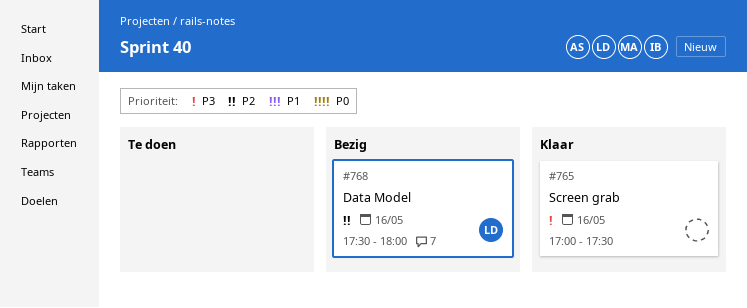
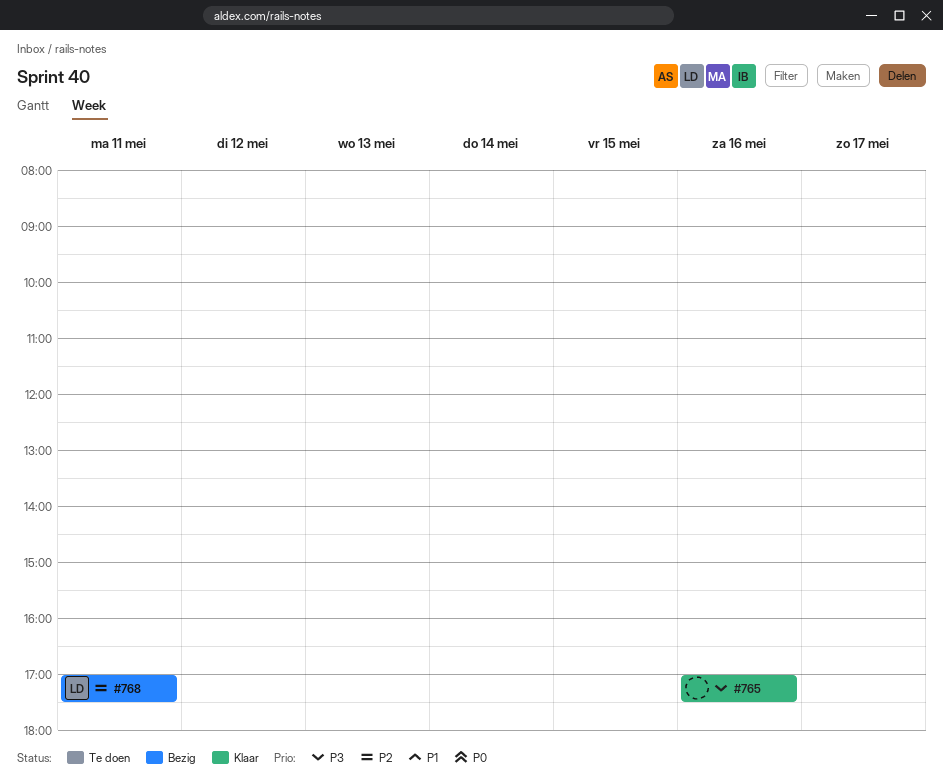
#768, day: May 16 -> May 11
#768, begins: 17:30 -> 17:00
#768, ends: 18:00 -> 17:30

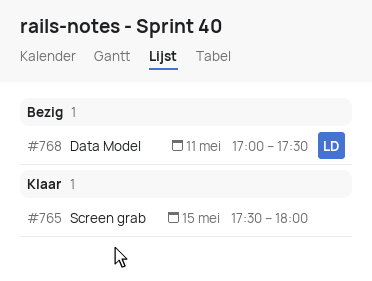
#765, day: May 16 -> May 15
#765, begins: 17:00 -> 17:30
#765, ends: 17:30 -> 18:00

